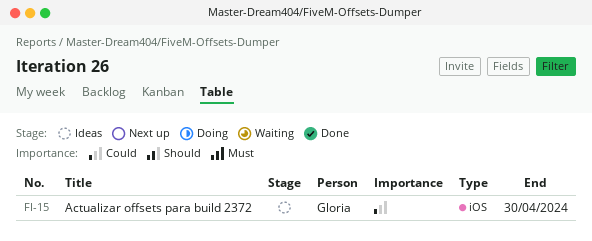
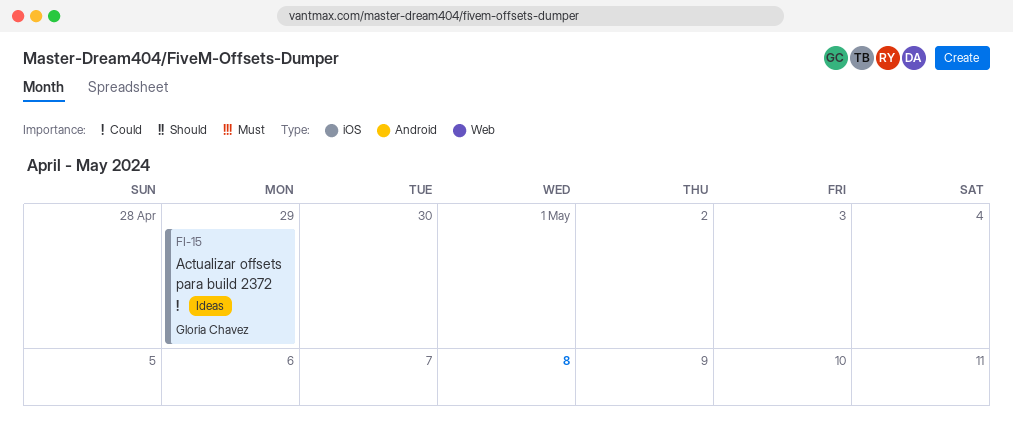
FI-15, due: Apr 30 -> Apr 29

